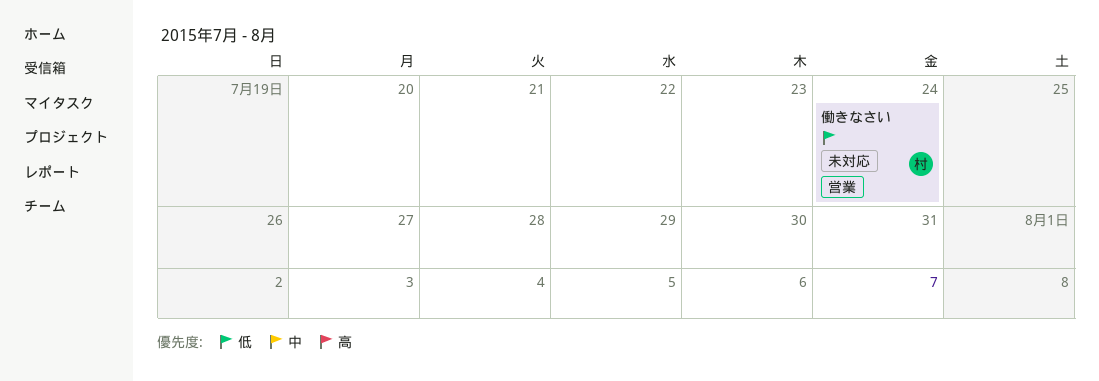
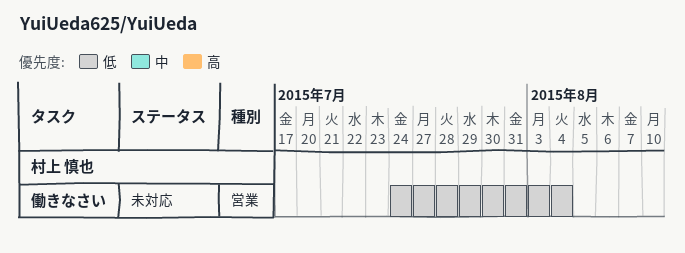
働きなさい, due: Jul 24 -> Aug 4

